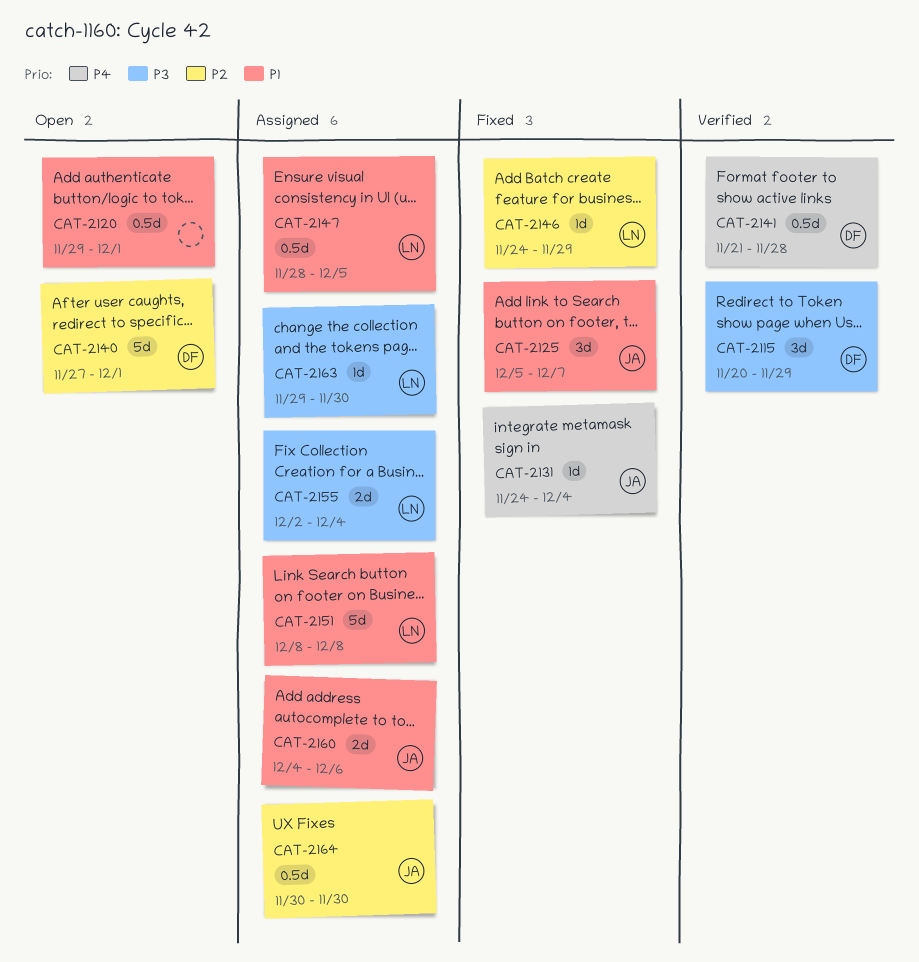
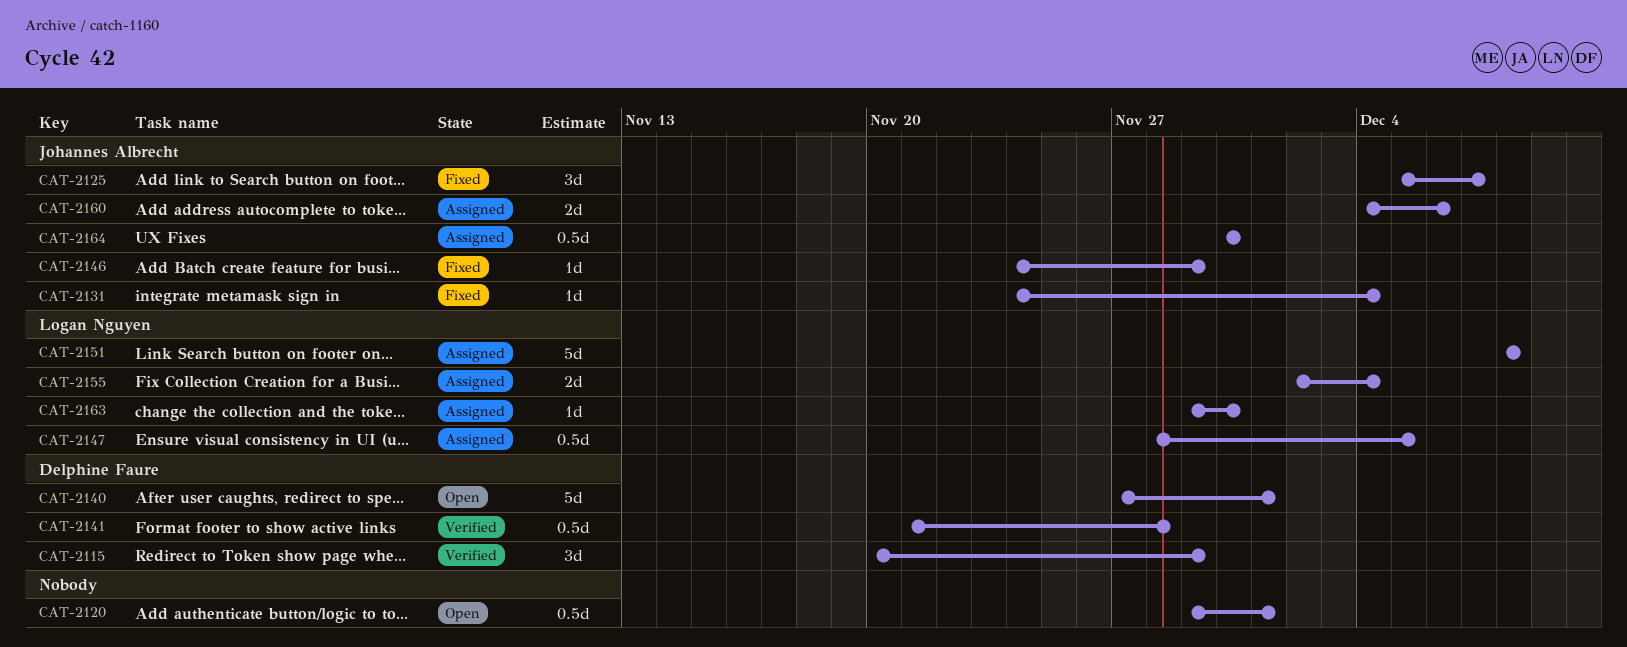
CAT-2146, owner: Logan Nguyen -> Johannes Albrecht

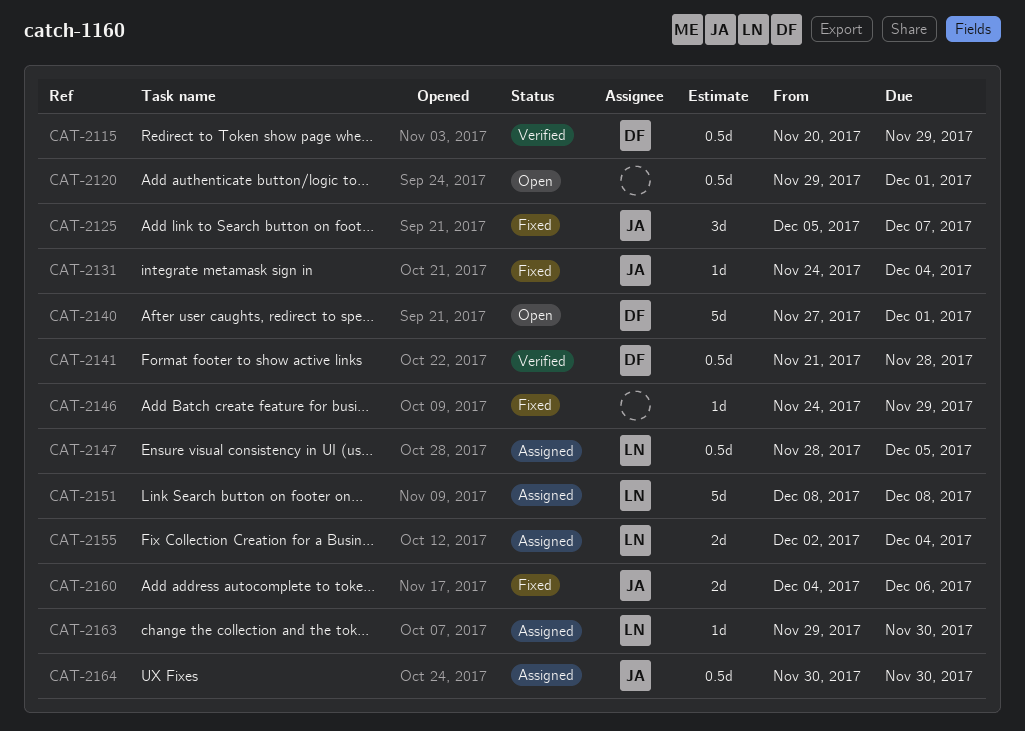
CAT-2115, estimate: 3d -> 0.5d
CAT-2146, owner: Johannes Albrecht -> none
CAT-2160, status: Assigned -> Fixed

